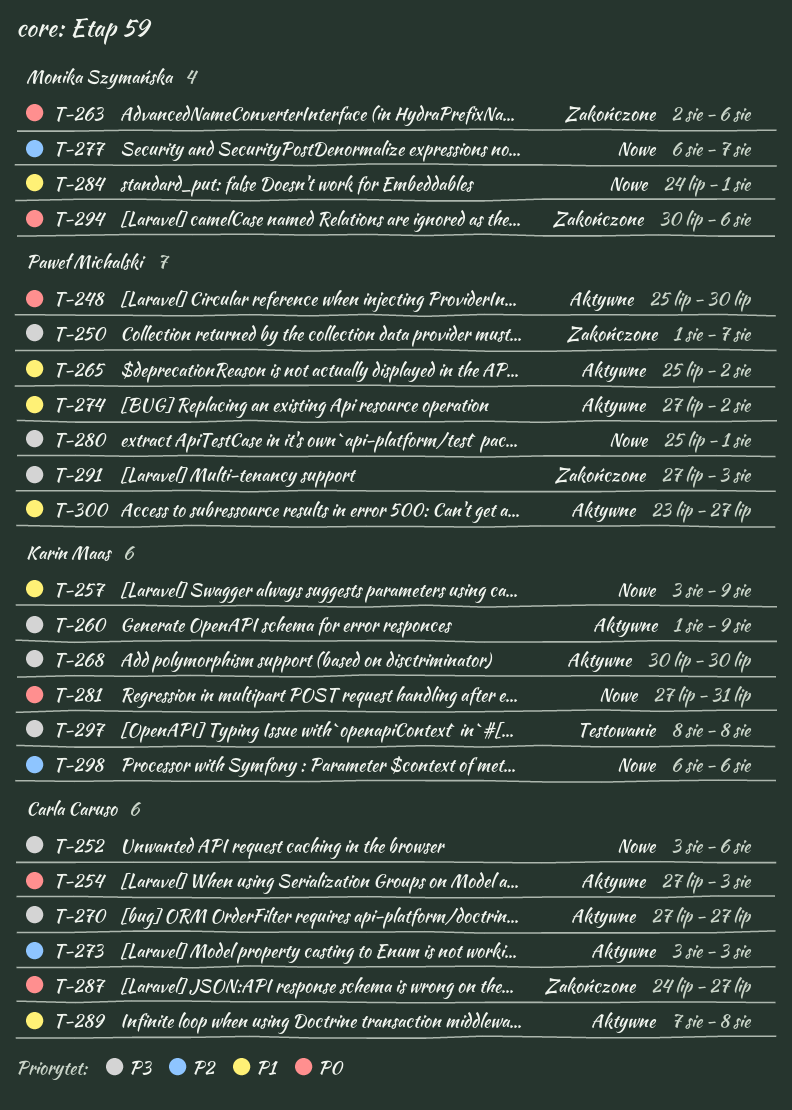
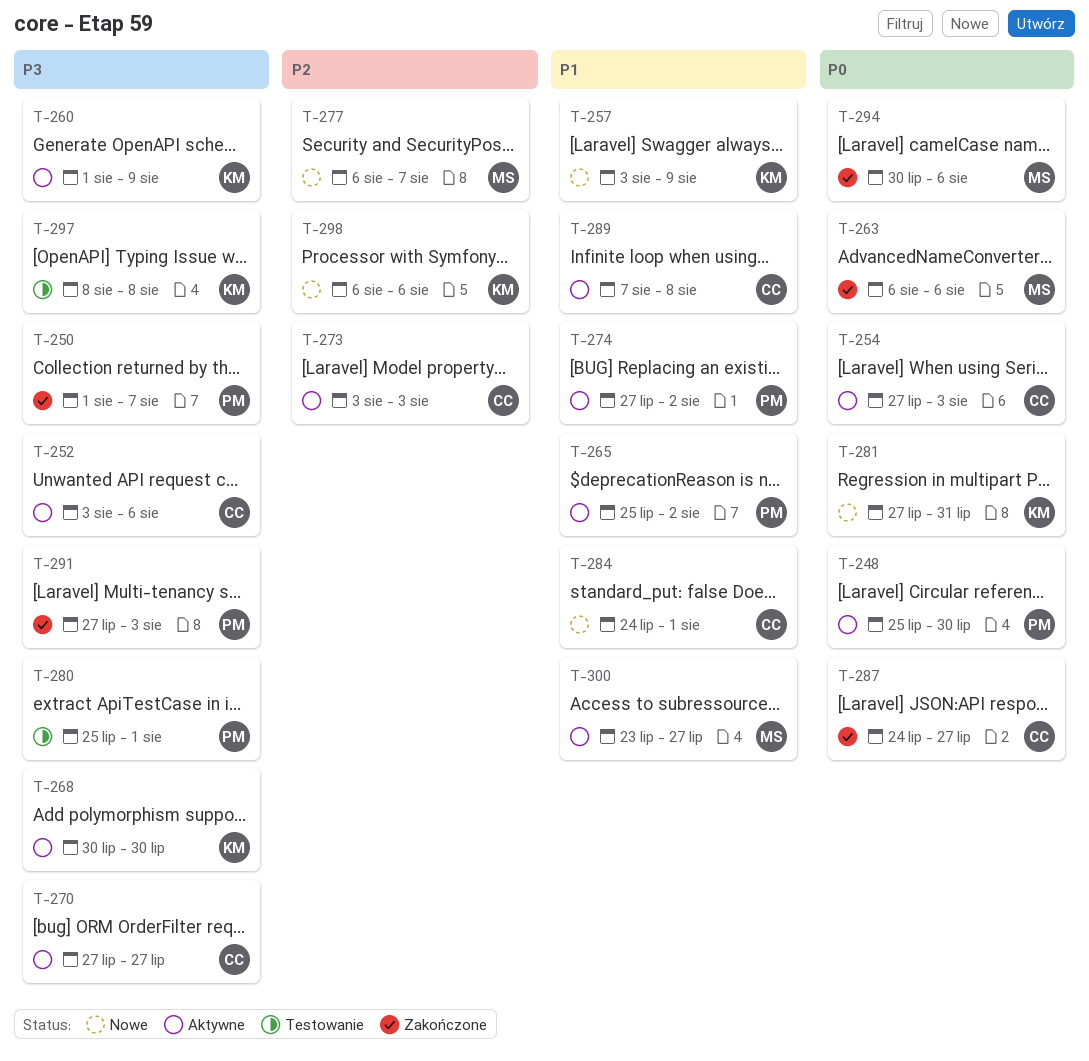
T-252, status: Nowe -> Aktywne
T-263, start: Aug 2 -> Aug 6
T-280, status: Nowe -> Testowanie
T-284, owner: Monika Szymańska -> Carla Caruso
T-300, owner: Paweł Michalski -> Monika Szymańska

